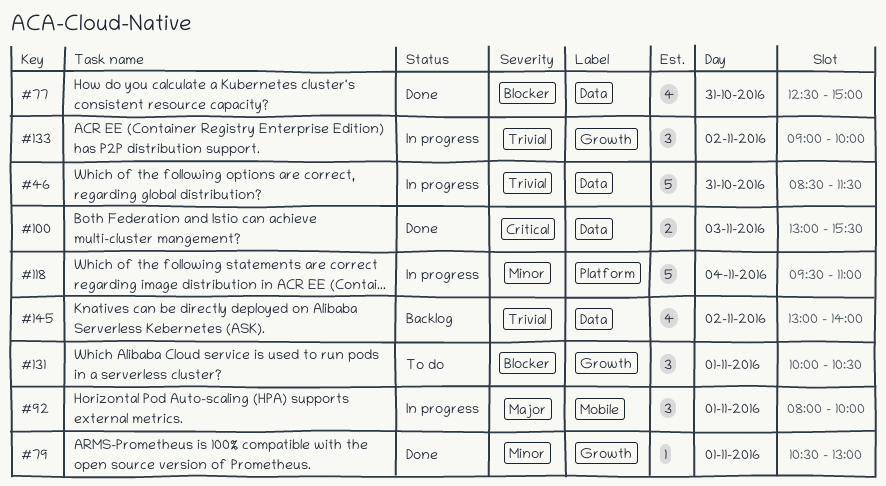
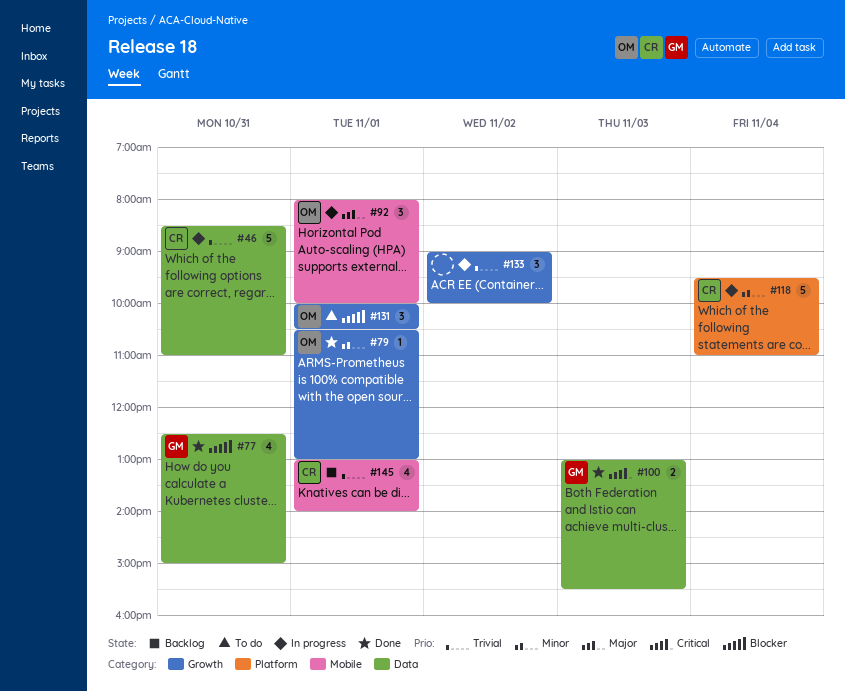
#46, ends: 11:30 -> 11:00
#145, label: Data -> Mobile
#145, day: Nov 2 -> Nov 1

